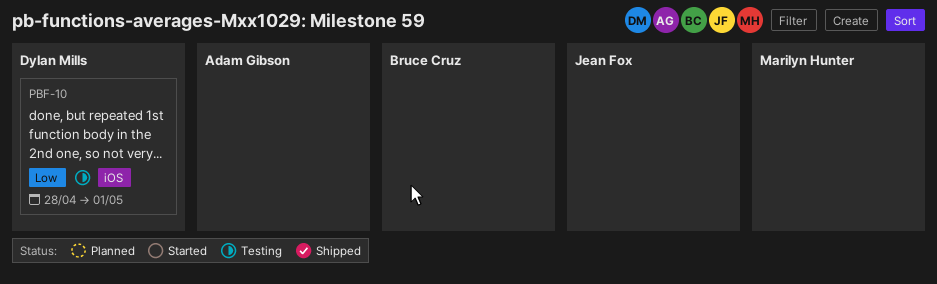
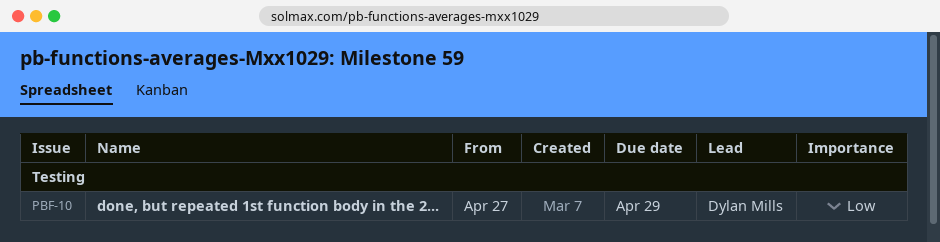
PBF-10, start: Apr 28 -> Apr 27
PBF-10, due: May 1 -> Apr 29

